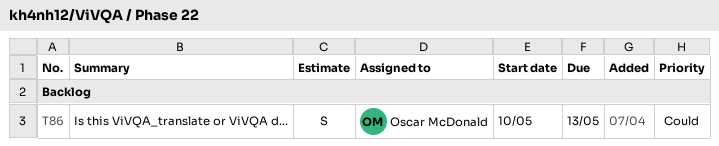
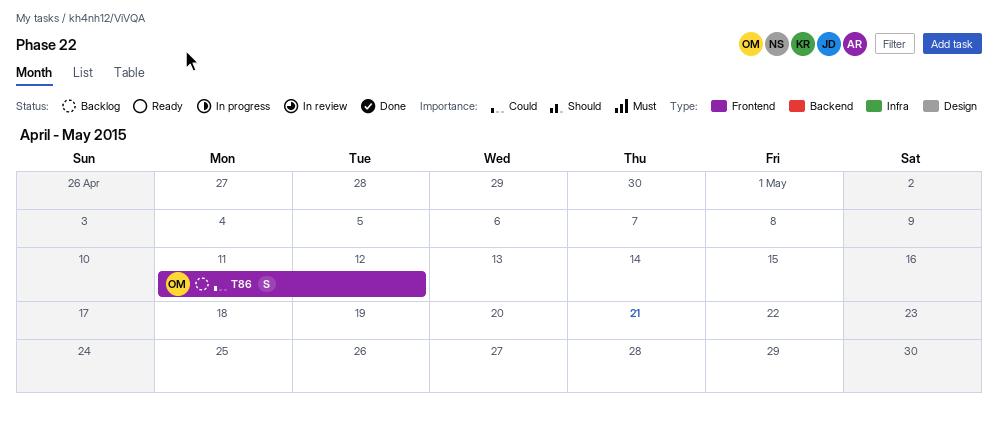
T86, start: May 10 -> May 11
T86, due: May 13 -> May 12

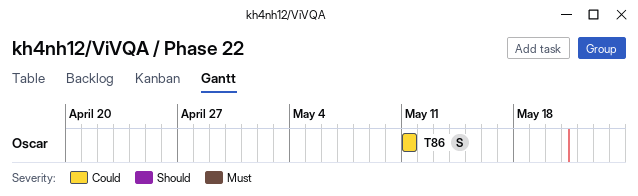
T86, due: May 12 -> May 11

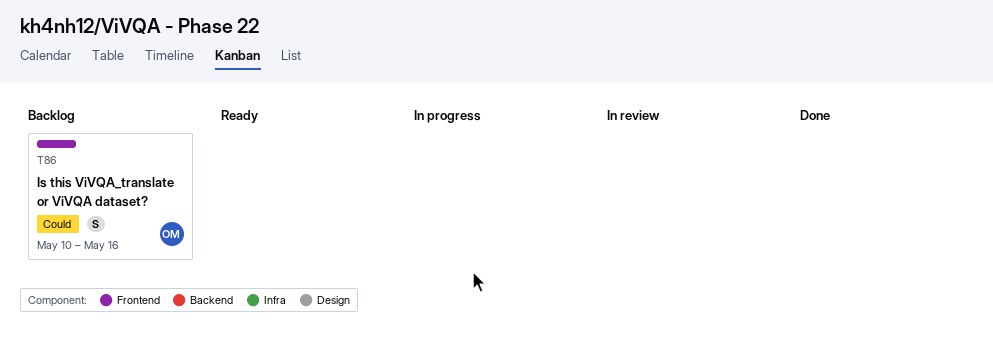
T86, start: May 11 -> May 10
T86, due: May 11 -> May 16

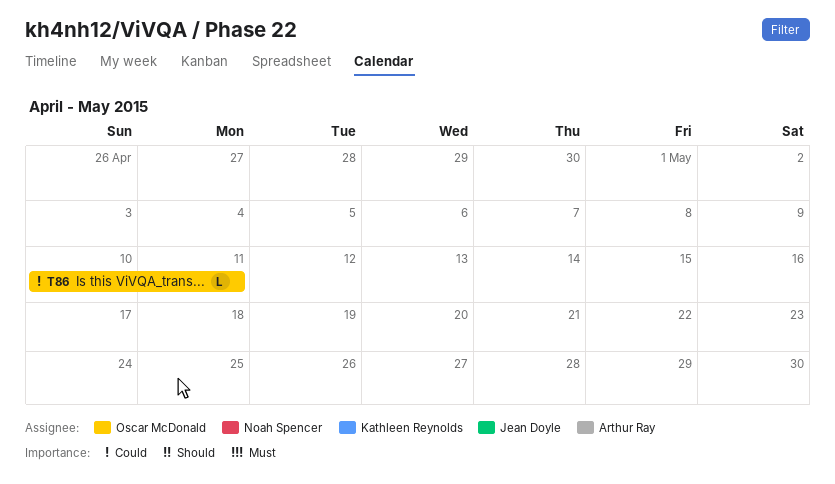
T86, estimate: S -> L
T86, due: May 16 -> May 11

